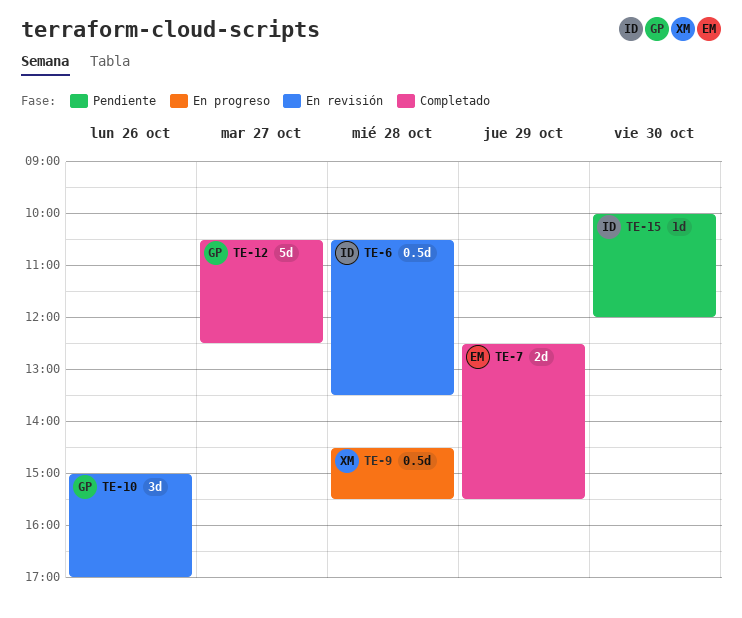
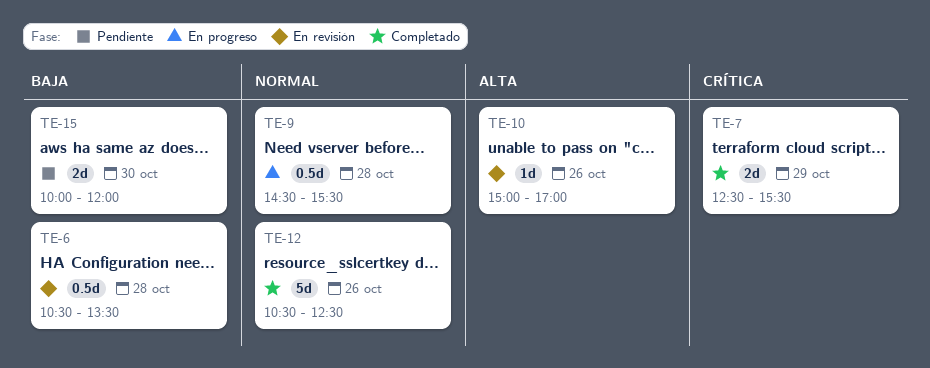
TE-10, estimate: 3d -> 1d
TE-12, day: Oct 27 -> Oct 26
TE-15, estimate: 1d -> 2d

